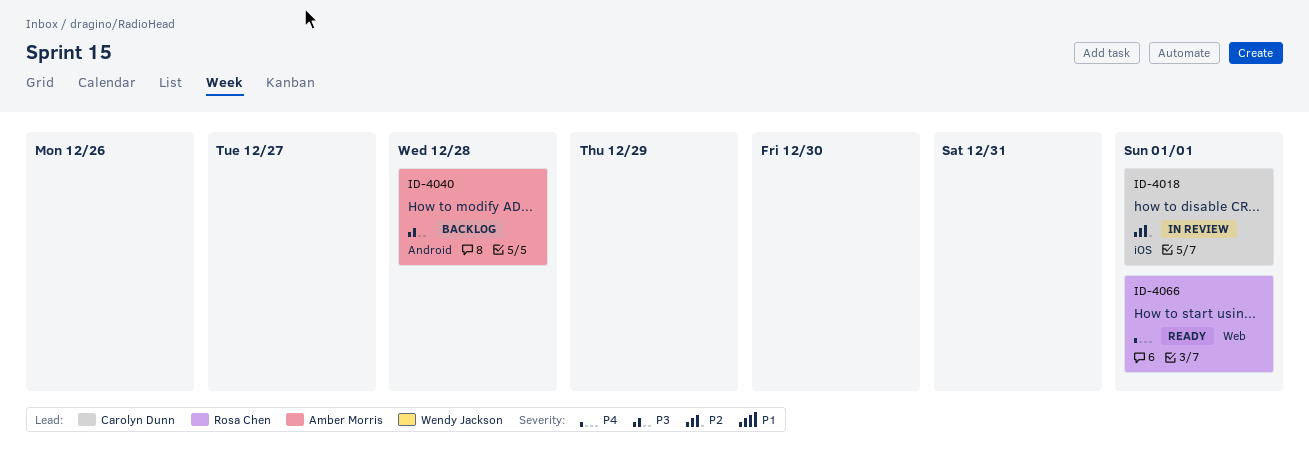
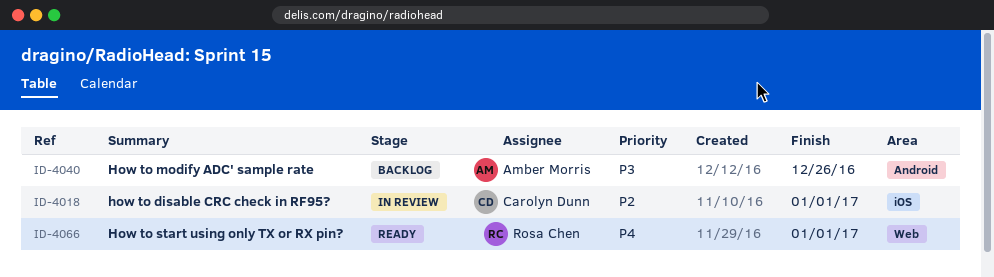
ID-4040, due: Dec 28 -> Dec 26

